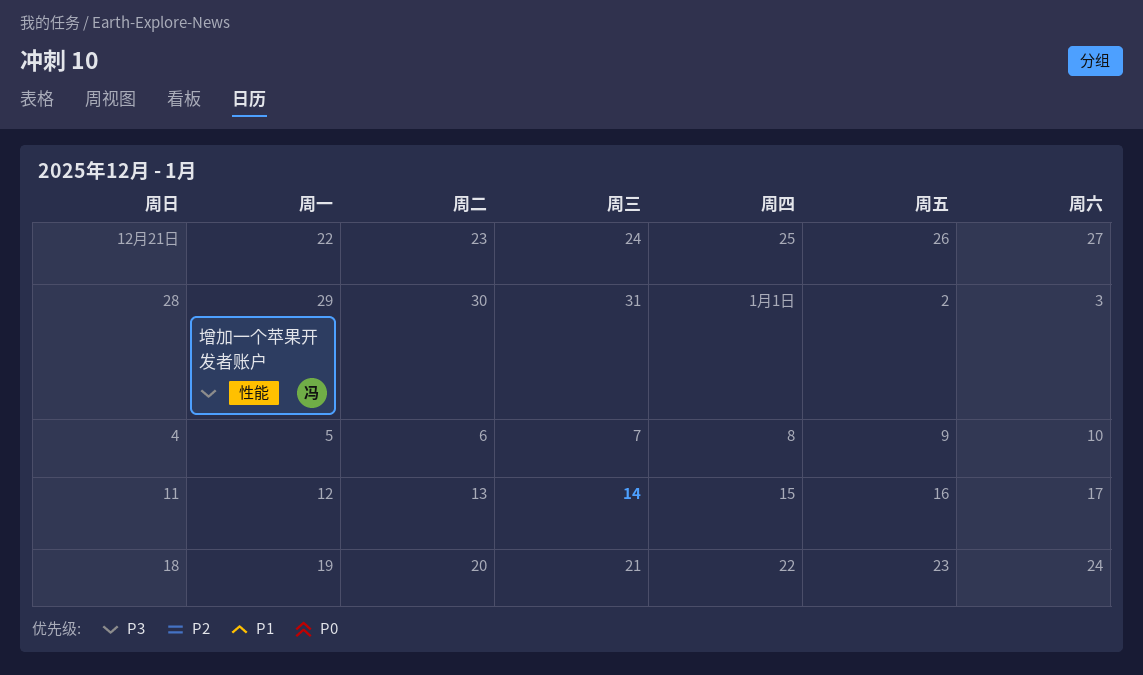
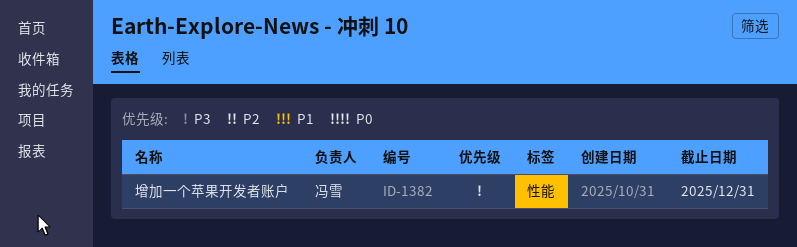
增加一个苹果开发者账户, due: Dec 29 -> Dec 31

